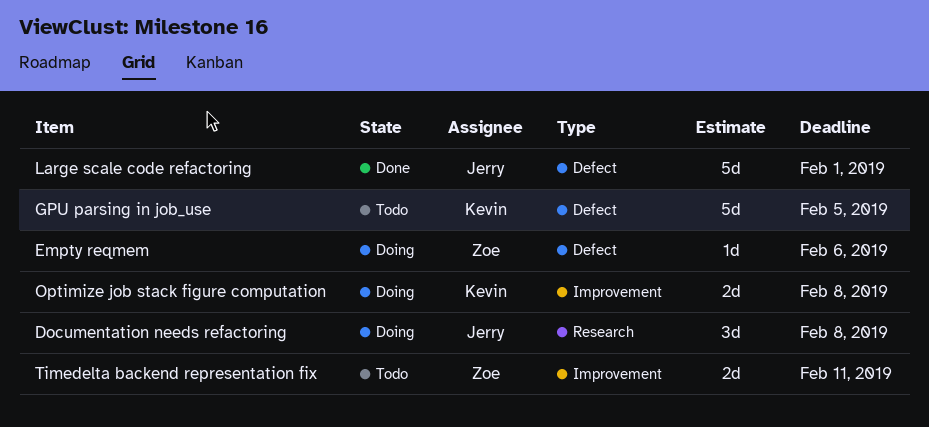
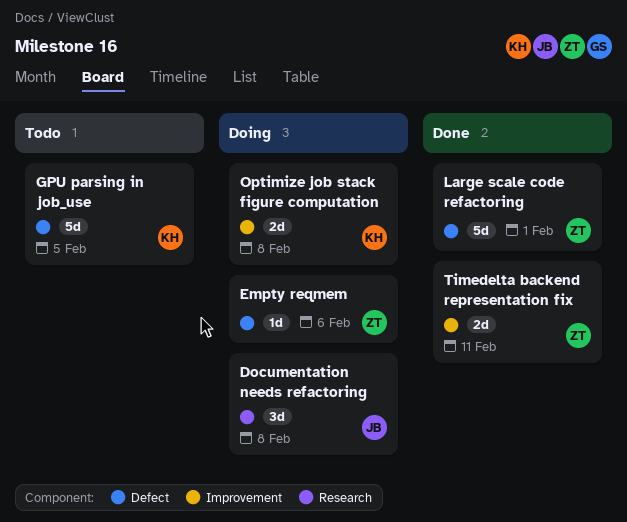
Large scale code refactoring, owner: Jerry -> Zoe
Timedelta backend representation fix, status: Todo -> Done

